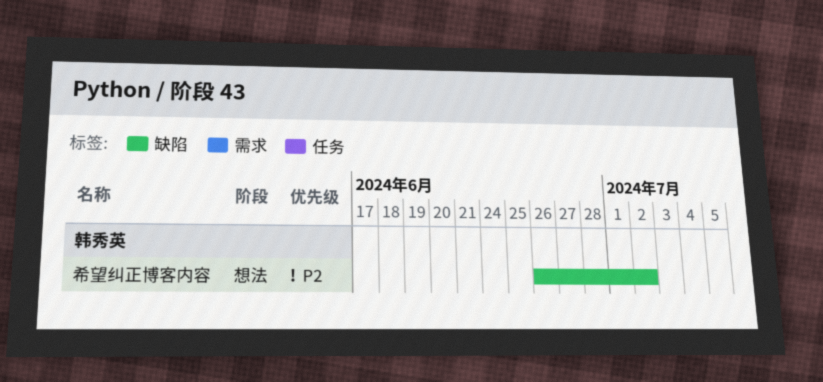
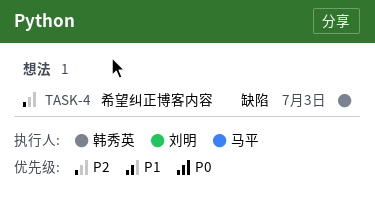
希望纠正博客内容, due: Jul 2 -> Jul 3

